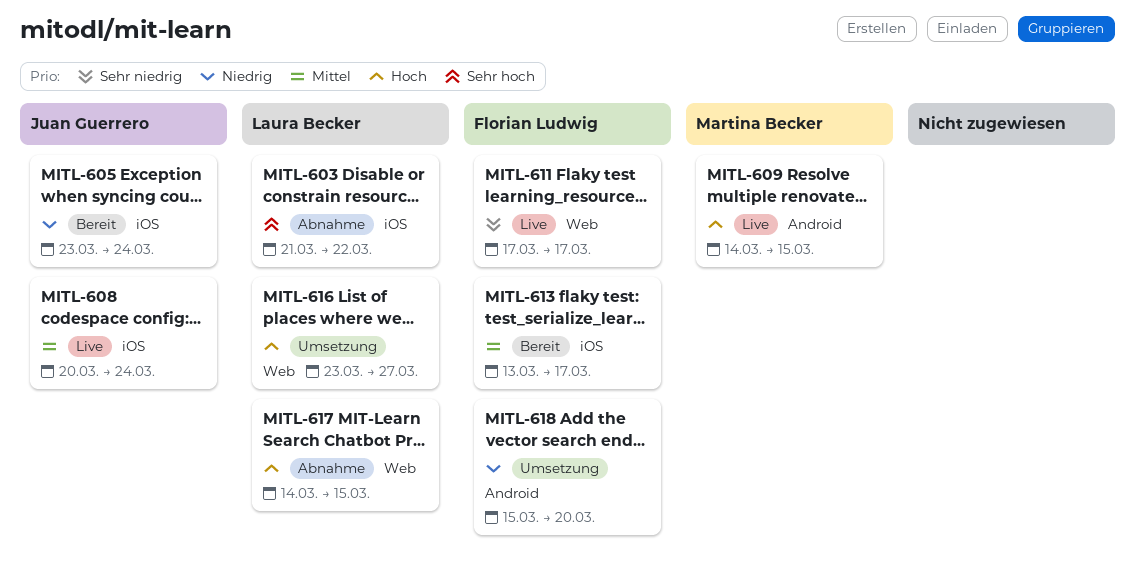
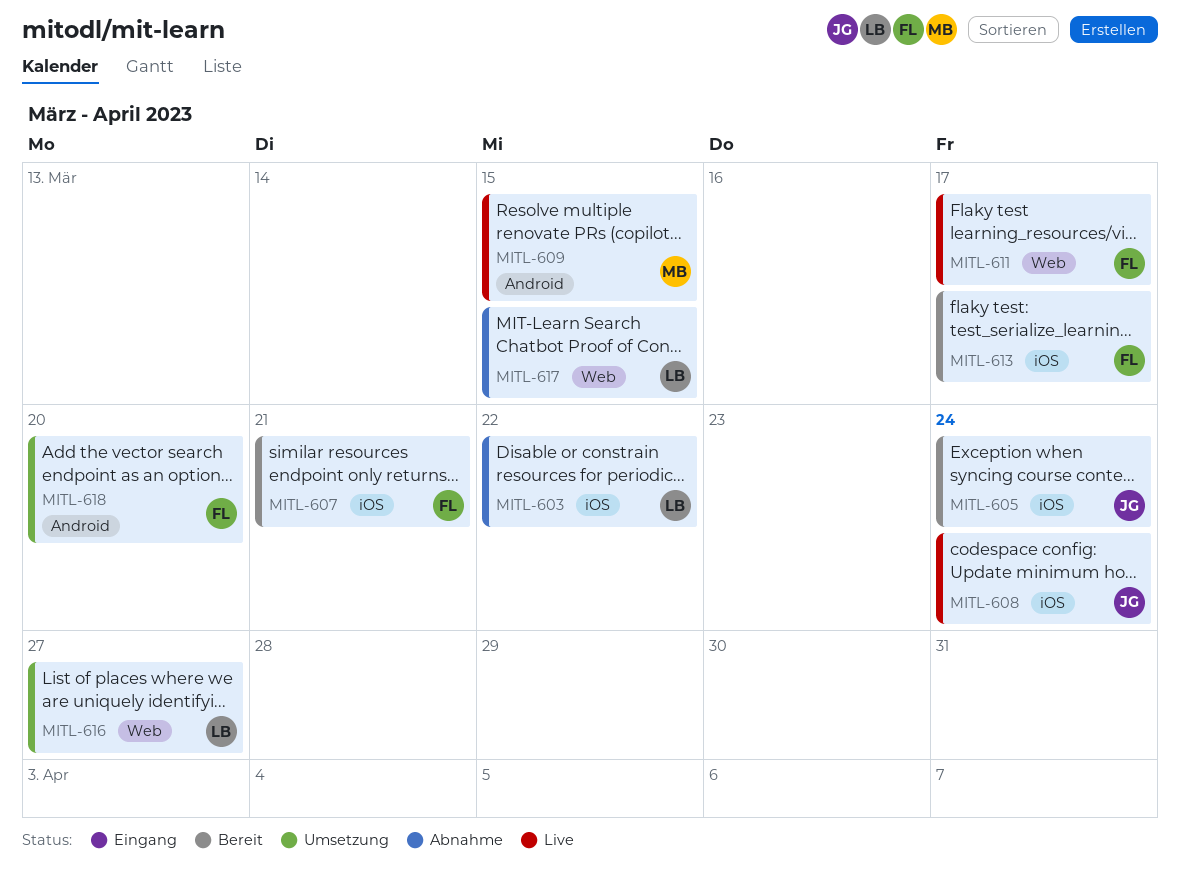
MITL-607: none -> present

